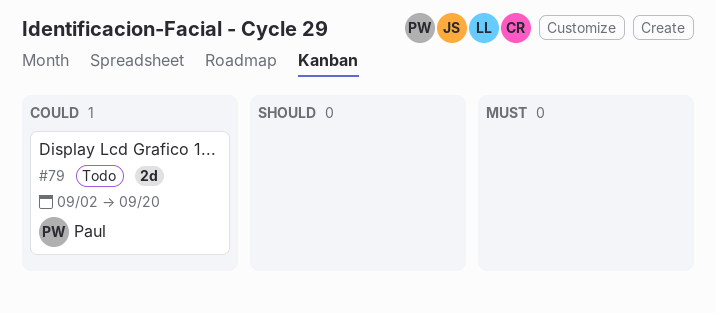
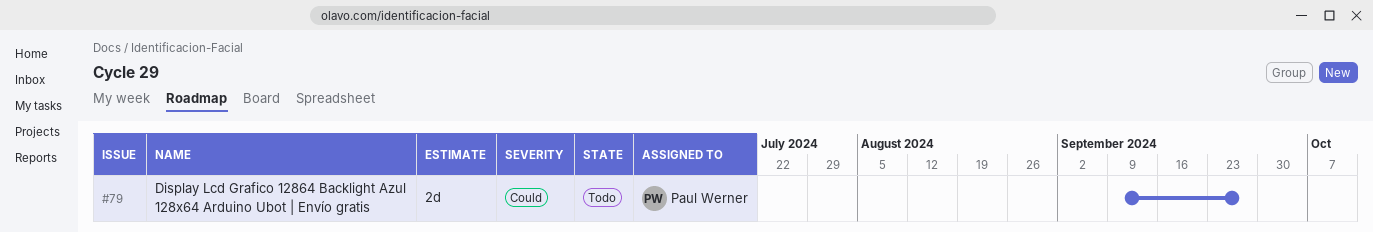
#79, start: Sep 2 -> Sep 9
#79, due: Sep 20 -> Sep 27

